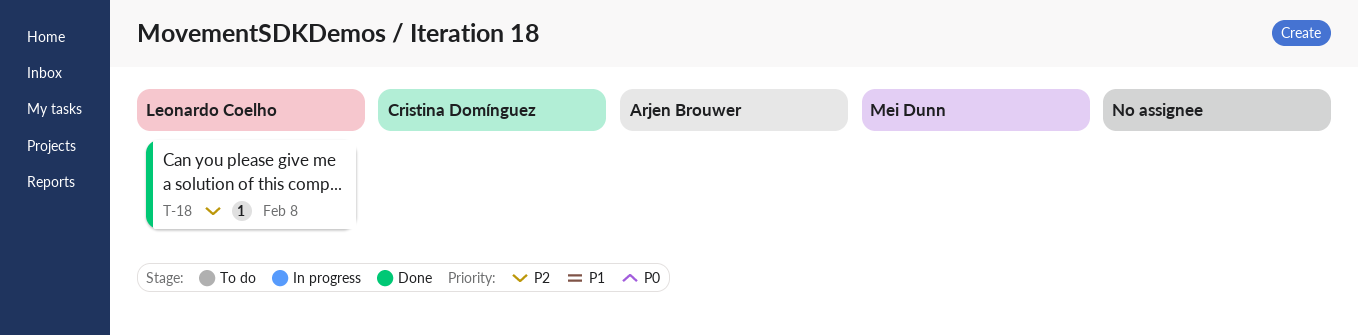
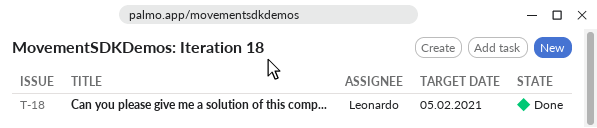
T-18, due: Feb 8 -> Feb 5

